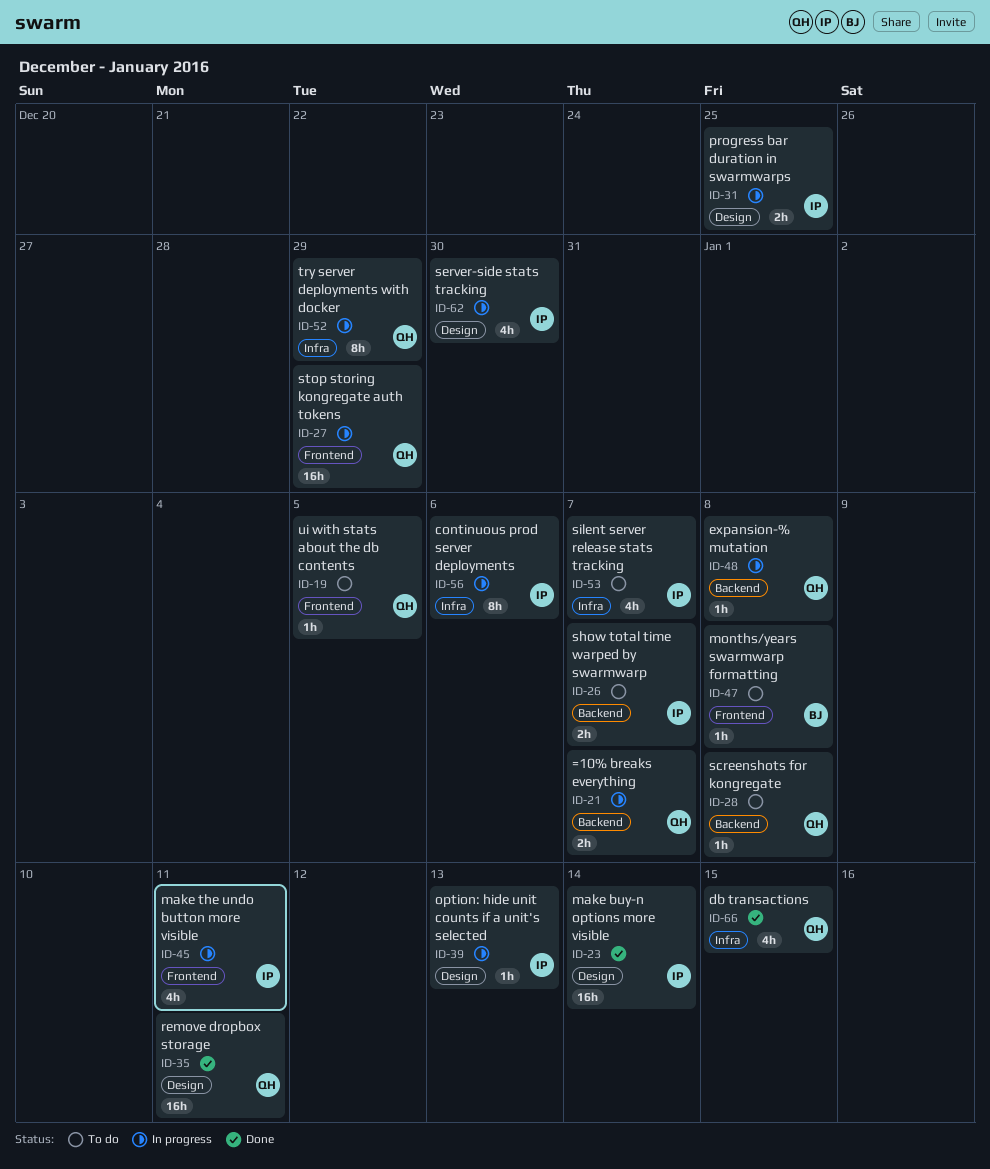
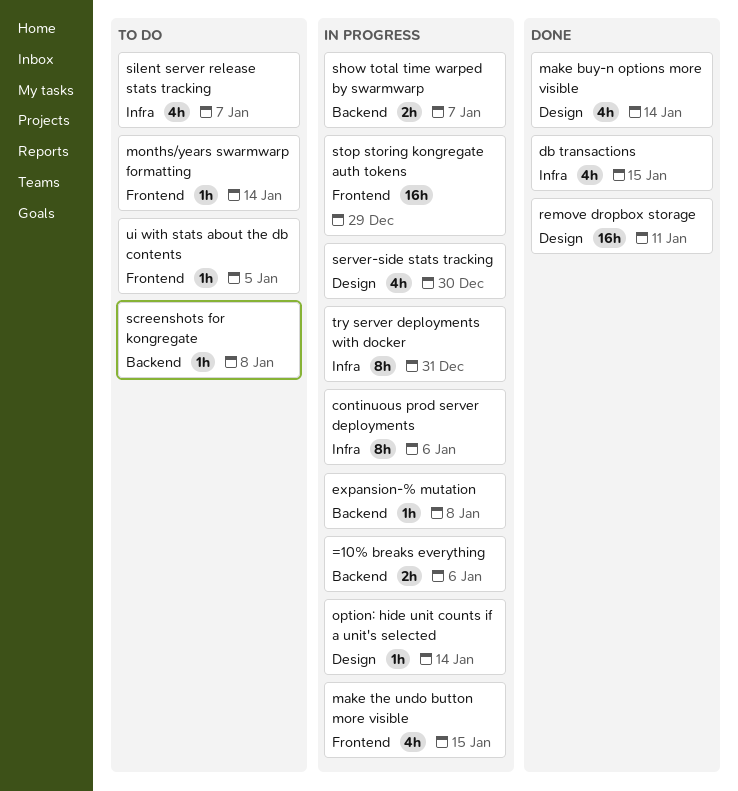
=10% breaks everything, due: Jan 7 -> Jan 6
make buy-n options more visible, estimate: 16h -> 4h
make the undo button more visible, due: Jan 11 -> Jan 15
months/years swarmwarp formatting, due: Jan 8 -> Jan 14
option: hide unit counts if a unit's selected, due: Jan 13 -> Jan 14
progress bar duration in swarmwarps: present -> none
show total time warped by swarmwarp, status: To do -> In progress
try server deployments with docker, due: Dec 29 -> Dec 31

